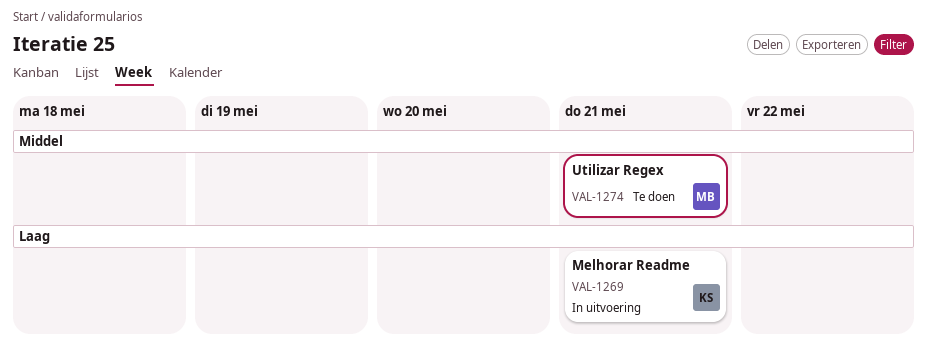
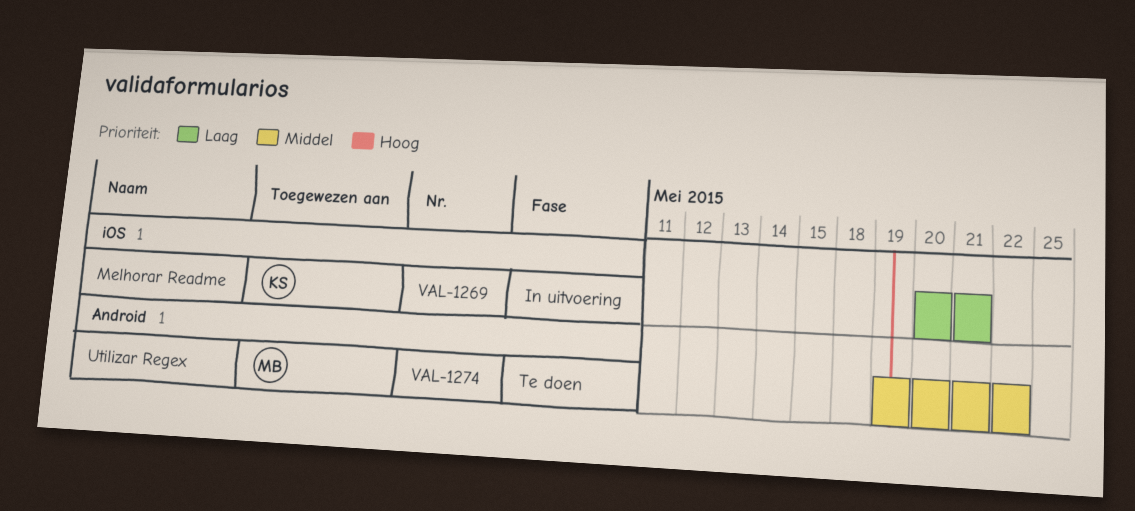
VAL-1274, due: May 21 -> May 22

